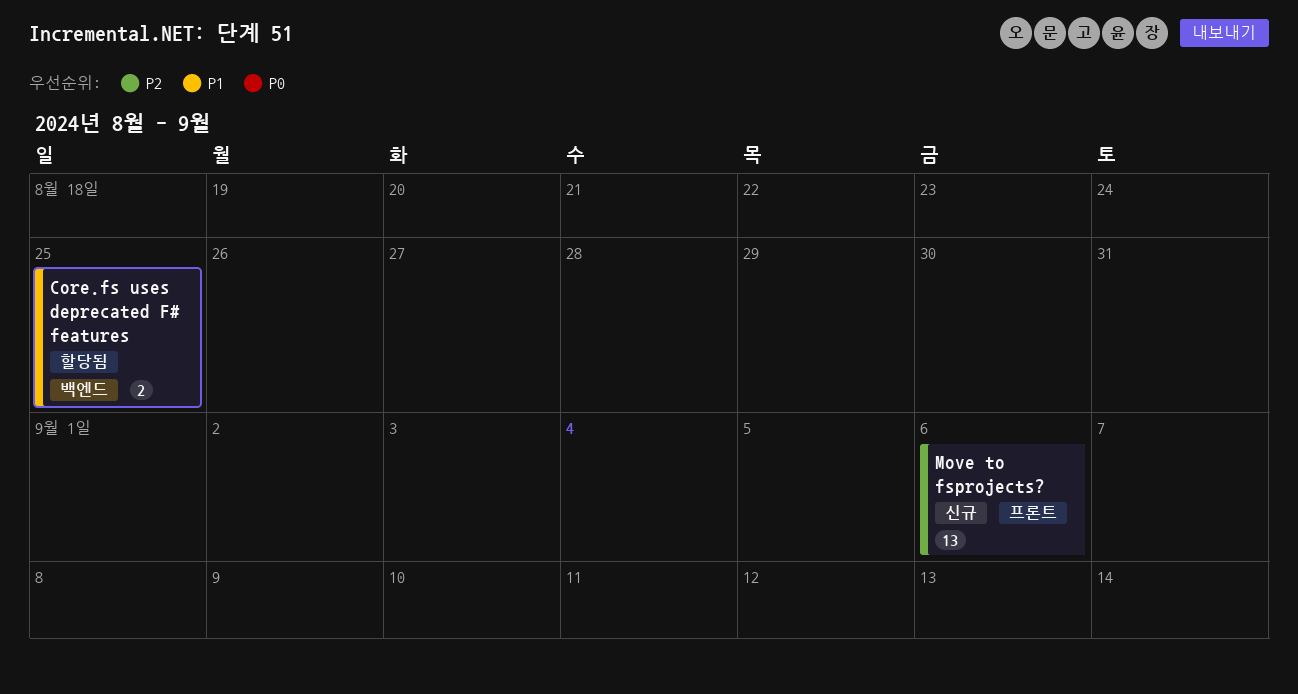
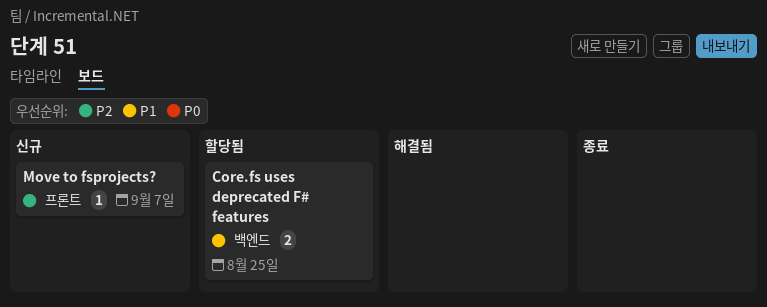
Move to fsprojects?, estimate: 13 -> 1
Move to fsprojects?, due: Sep 6 -> Sep 7

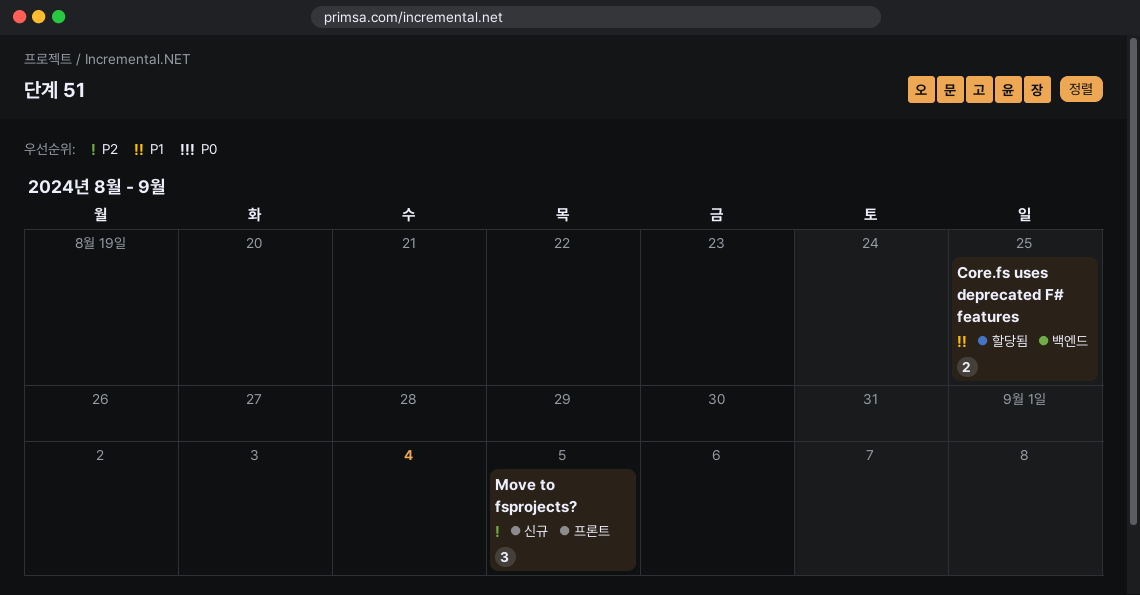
Move to fsprojects?, estimate: 1 -> 3
Move to fsprojects?, due: Sep 7 -> Sep 5

